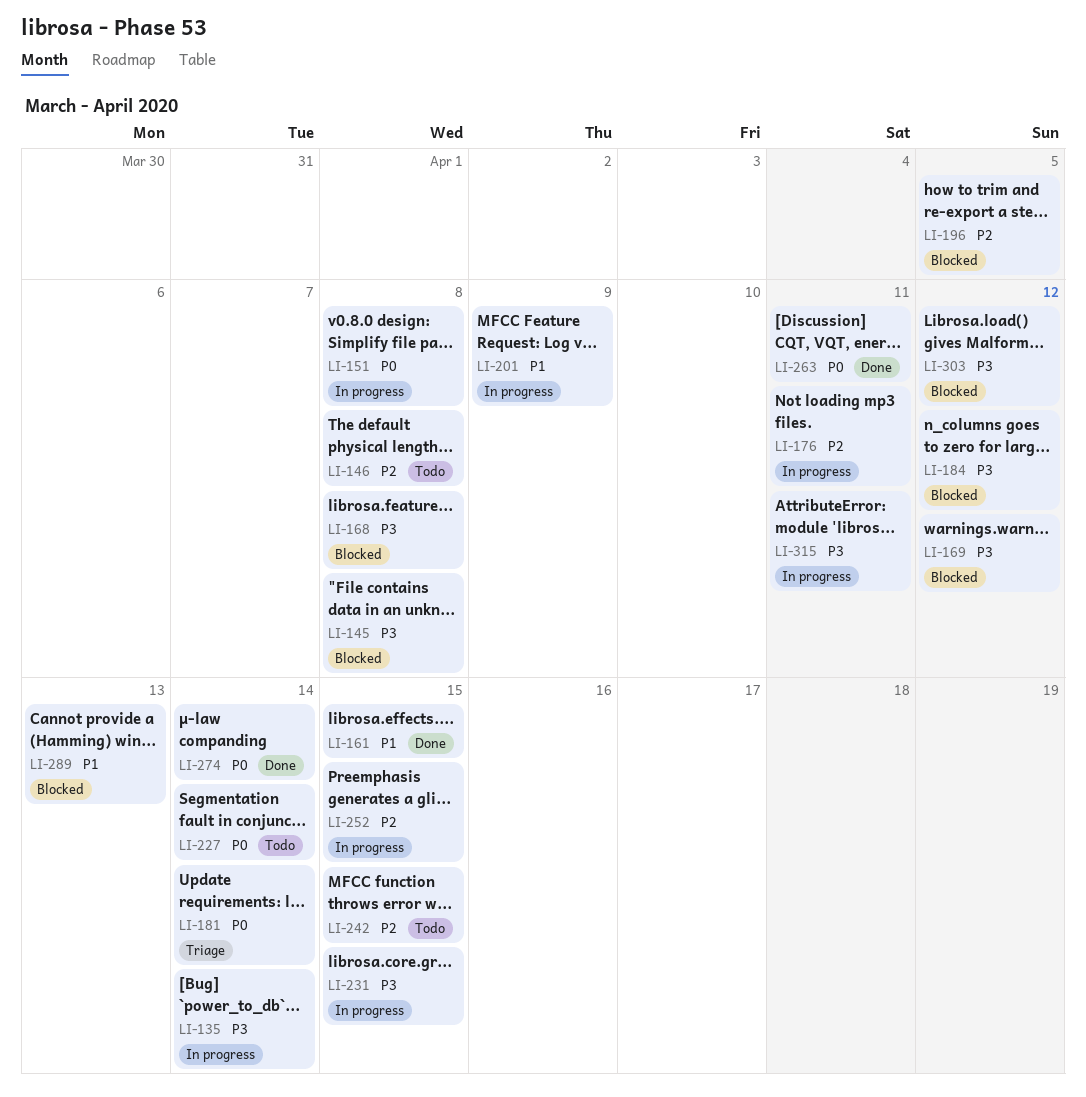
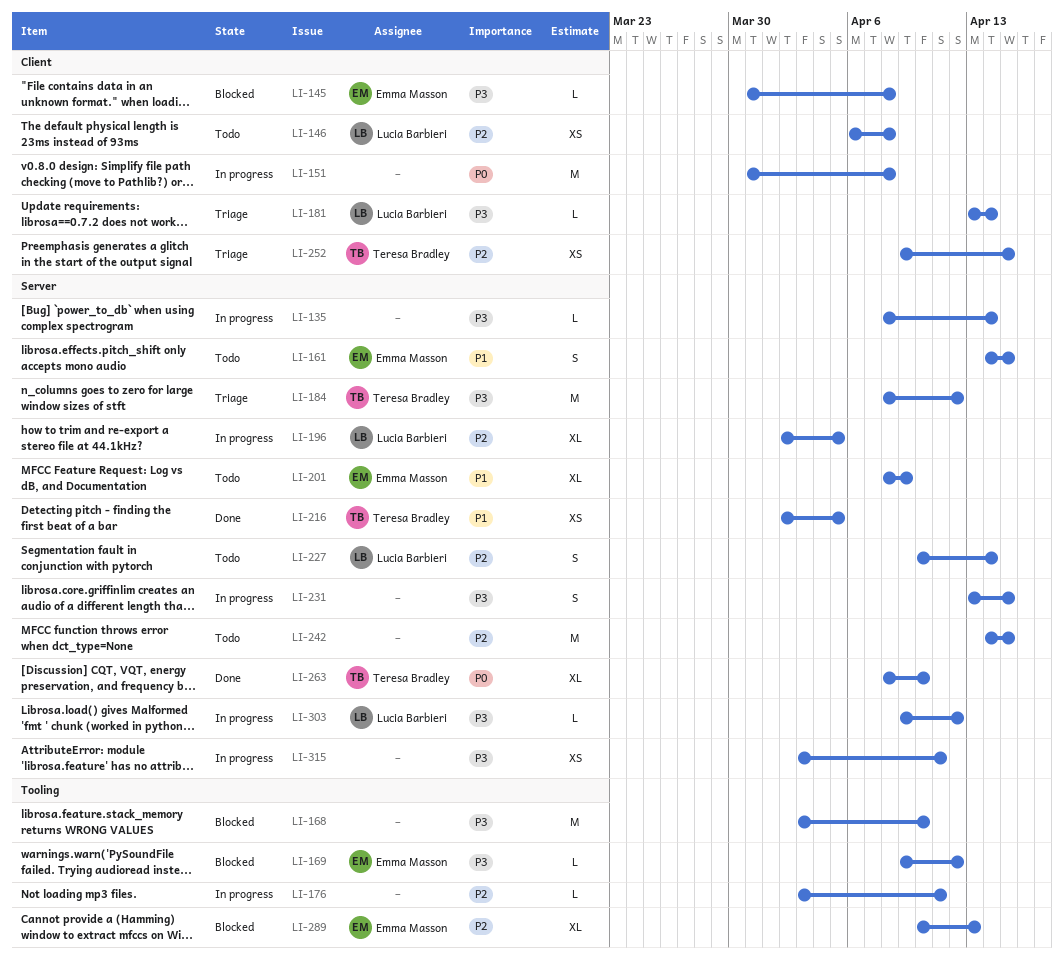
LI-161, status: Done -> Todo
LI-168, due: Apr 8 -> Apr 10
LI-181, priority: P0 -> P3
LI-184, status: Blocked -> Triage
LI-196, status: Blocked -> In progress
LI-201, status: In progress -> Todo
LI-216: none -> present
LI-227, priority: P0 -> P2
LI-252, status: In progress -> Triage
LI-263, due: Apr 11 -> Apr 10
LI-274: present -> none
LI-289, priority: P1 -> P2
LI-303, status: Blocked -> In progress

